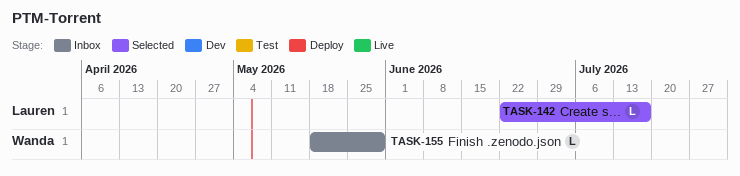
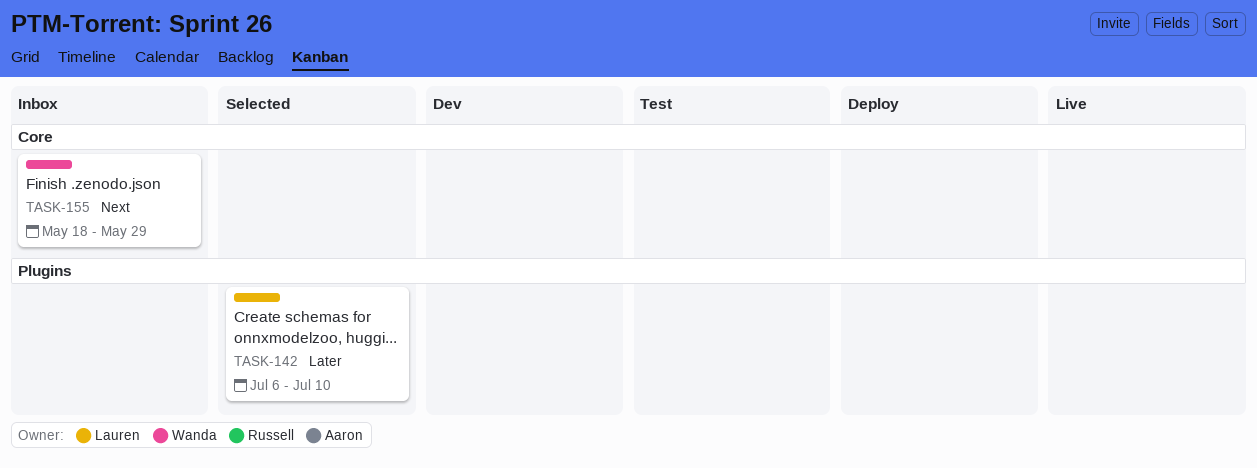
TASK-142, start: Jun 22 -> Jul 6
TASK-142, due: Jul 17 -> Jul 10

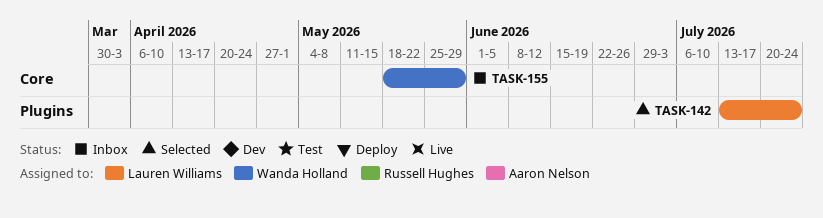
TASK-142, start: Jul 6 -> Jul 13
TASK-142, due: Jul 10 -> Jul 24

